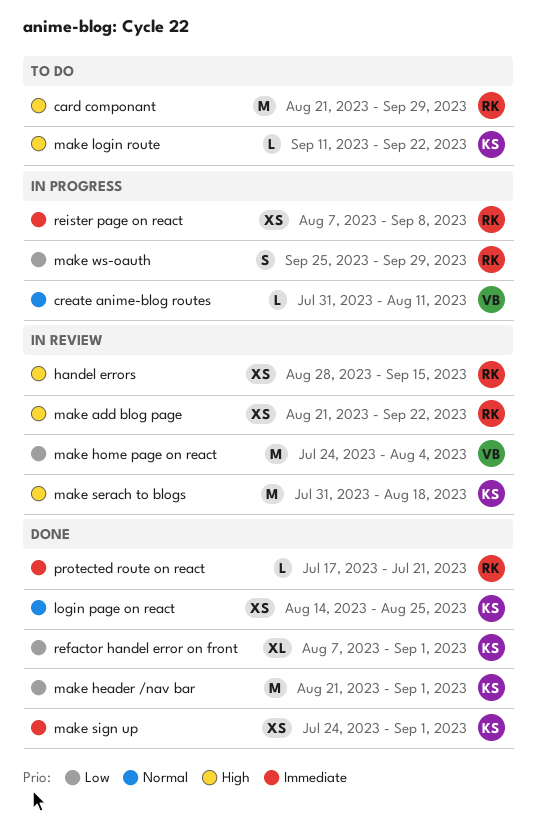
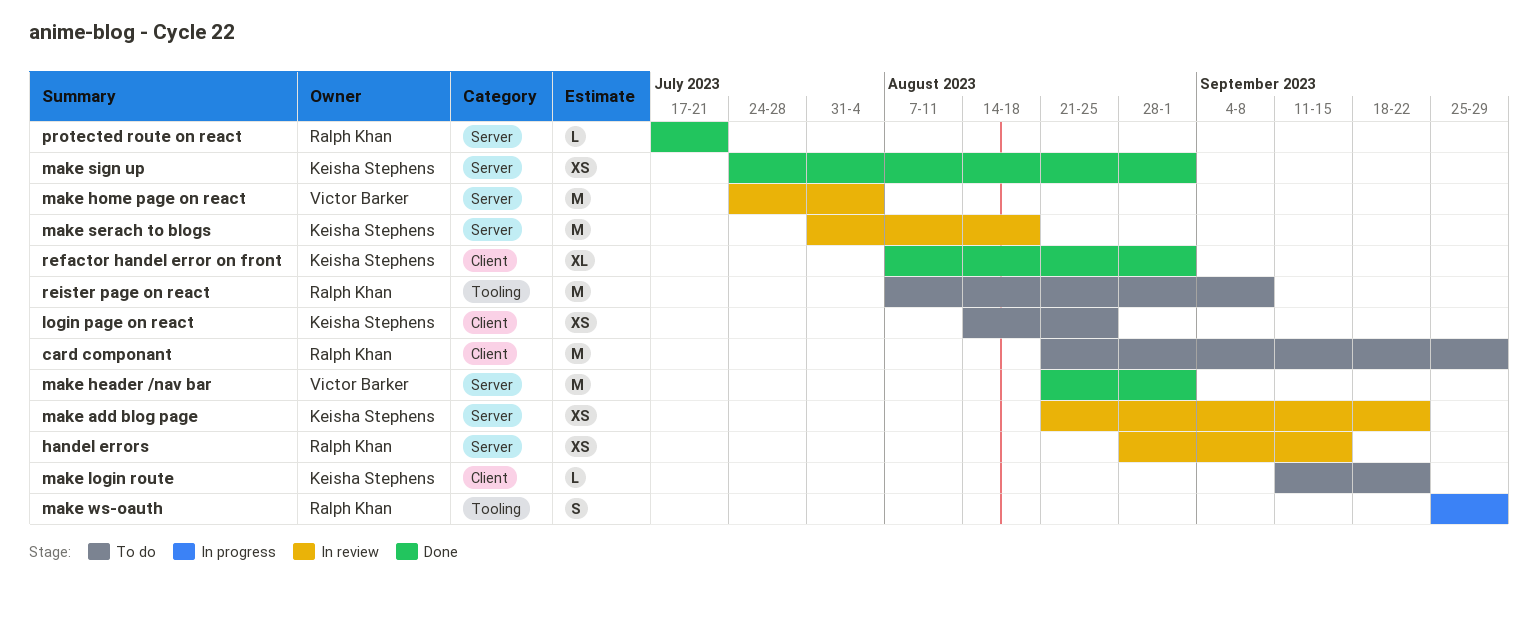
create anime-blog routes: present -> none
login page on react, status: Done -> To do
make add blog page, owner: Ralph Khan -> Keisha Stephens
make header /nav bar, owner: Keisha Stephens -> Victor Barker
reister page on react, status: In progress -> To do
reister page on react, estimate: XS -> M

